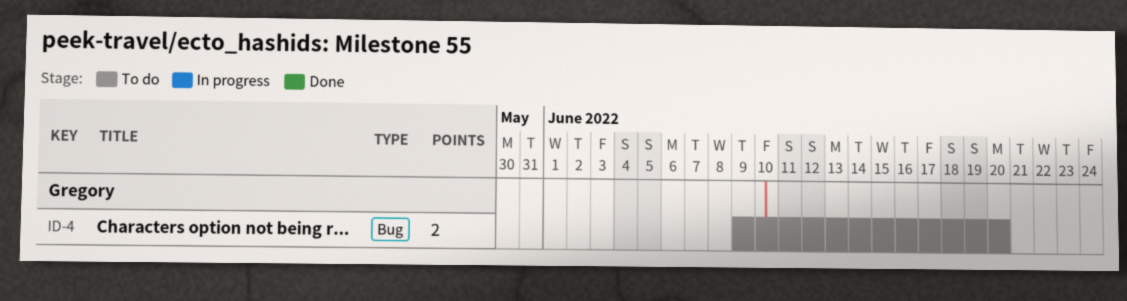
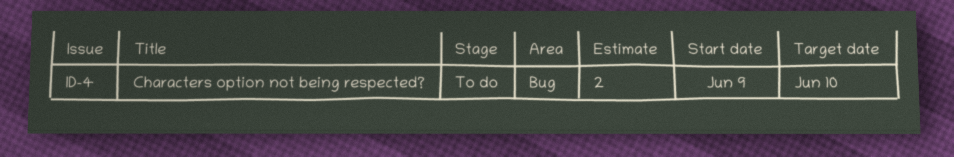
ID-4, due: Jun 20 -> Jun 10

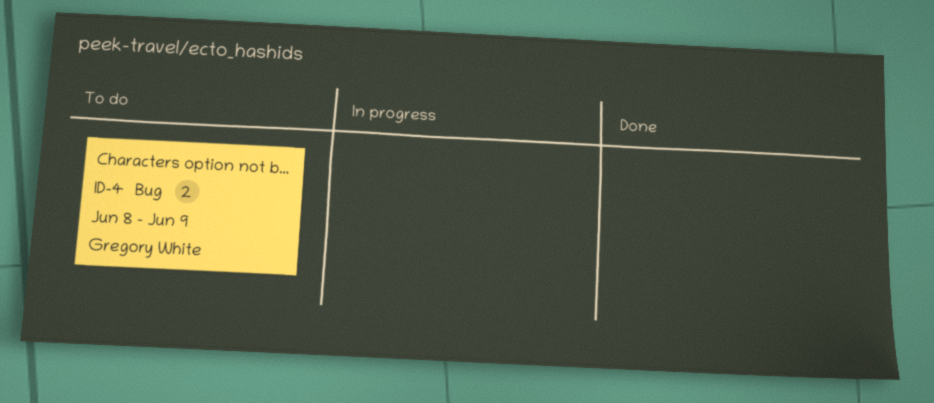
ID-4, start: Jun 9 -> Jun 8
ID-4, due: Jun 10 -> Jun 9

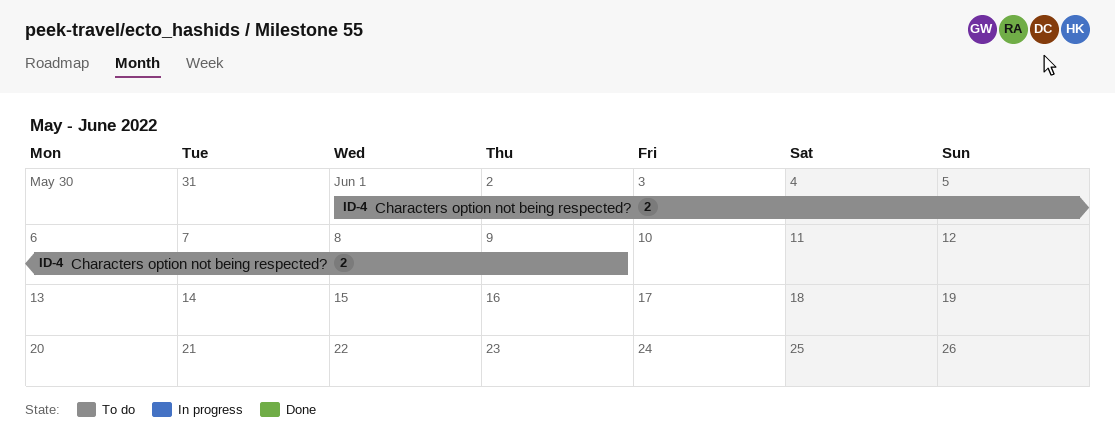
ID-4, start: Jun 8 -> Jun 1

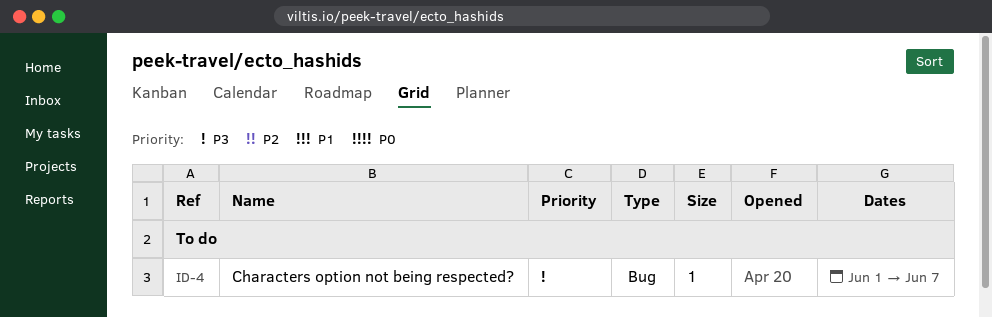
ID-4, estimate: 2 -> 1
ID-4, due: Jun 9 -> Jun 7

